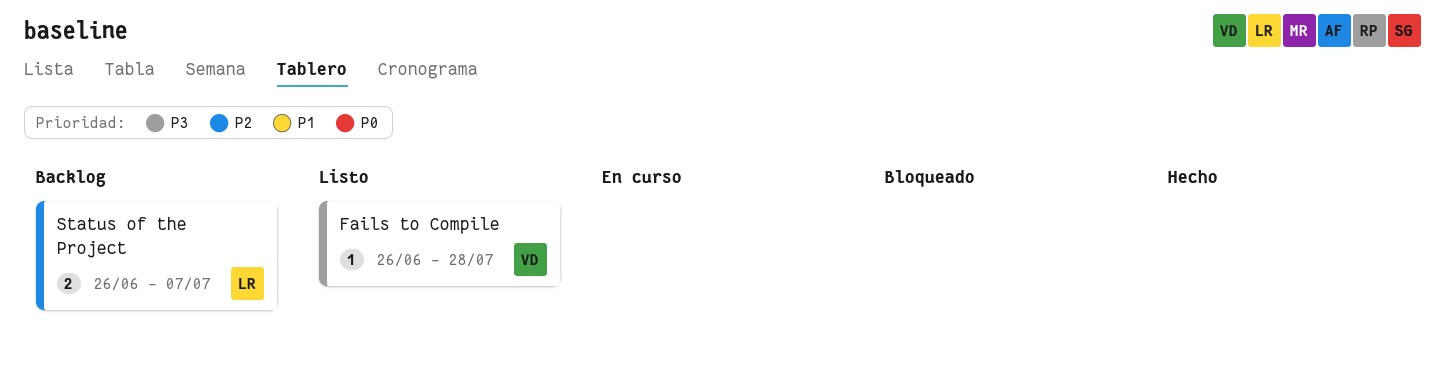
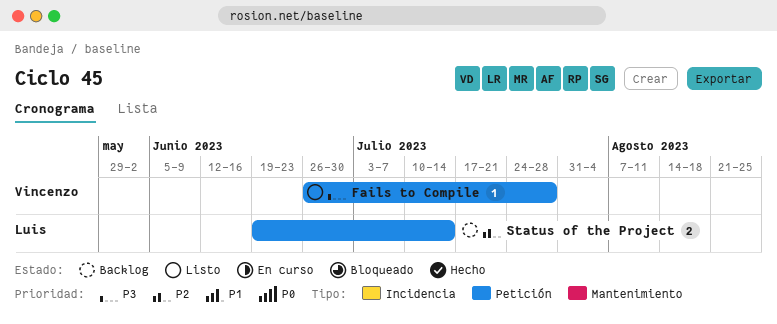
Status of the Project, start: Jun 26 -> Jun 19
Status of the Project, due: Jul 7 -> Jul 14

